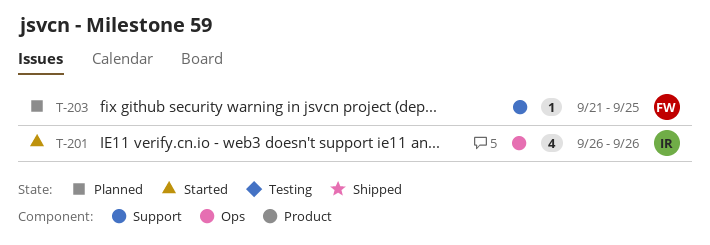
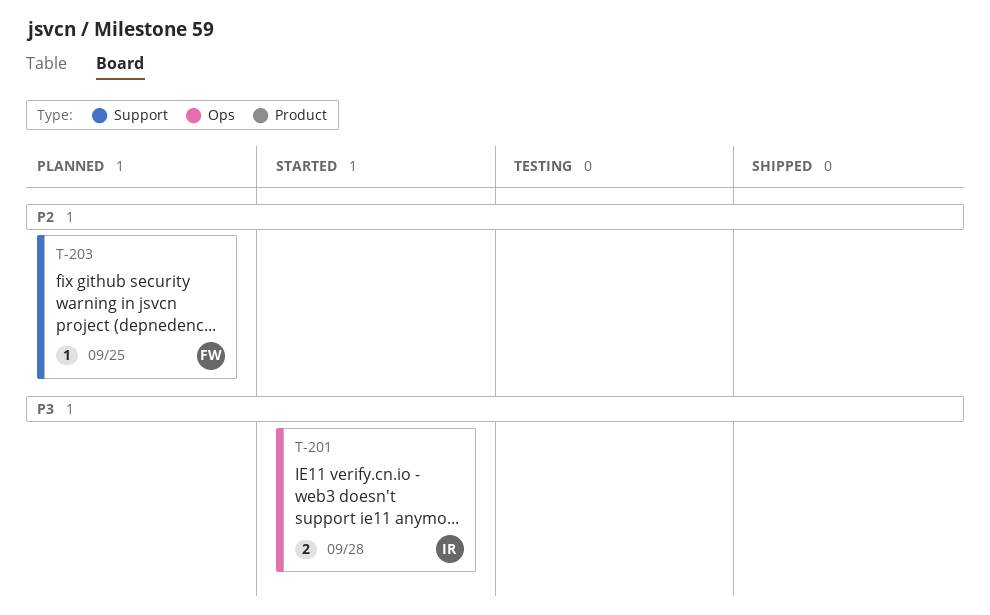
T-201, estimate: 4 -> 2
T-201, due: Sep 26 -> Sep 28

